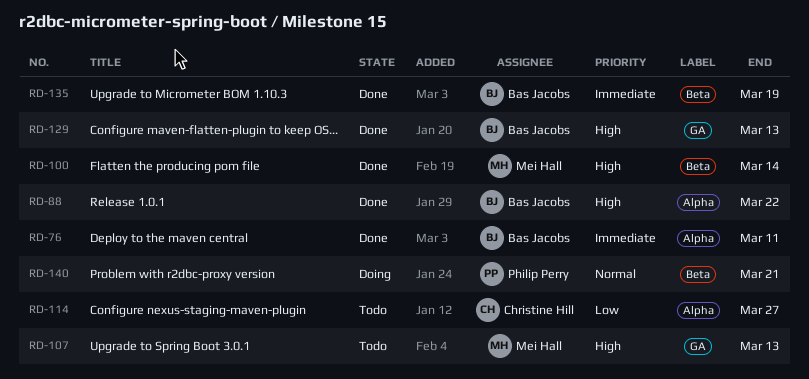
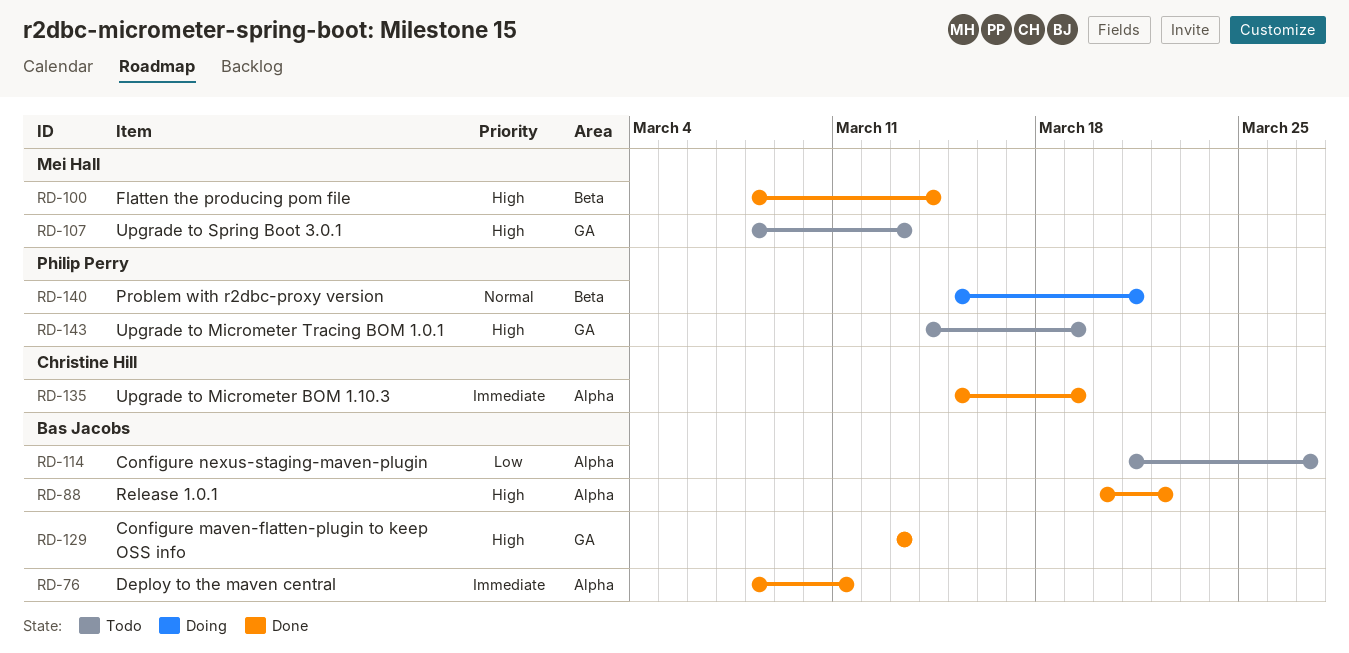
RD-114, owner: Christine Hill -> Bas Jacobs
RD-135, owner: Bas Jacobs -> Christine Hill
RD-135, label: Beta -> Alpha
RD-143: none -> present

